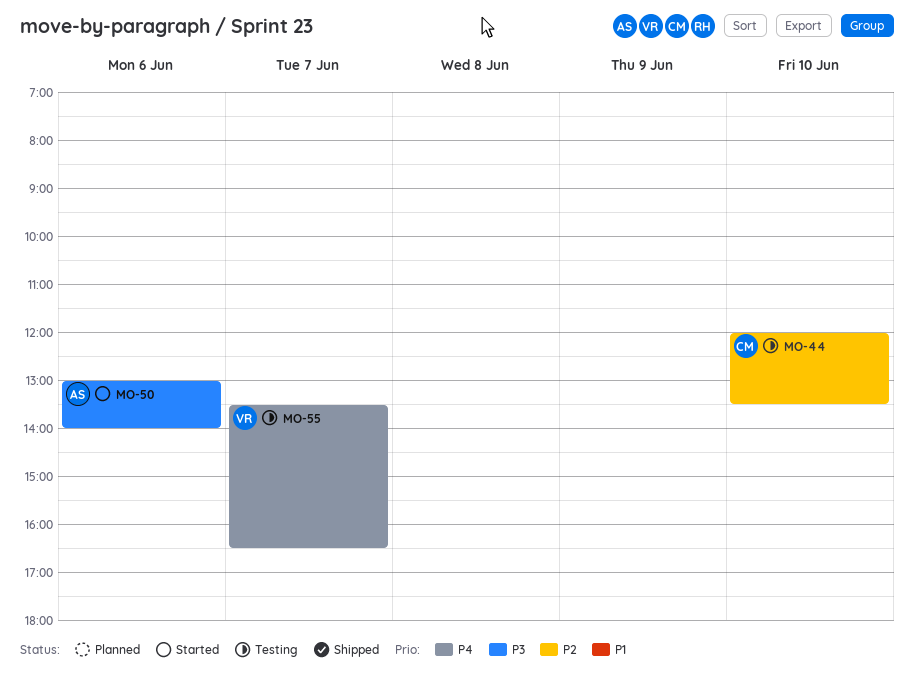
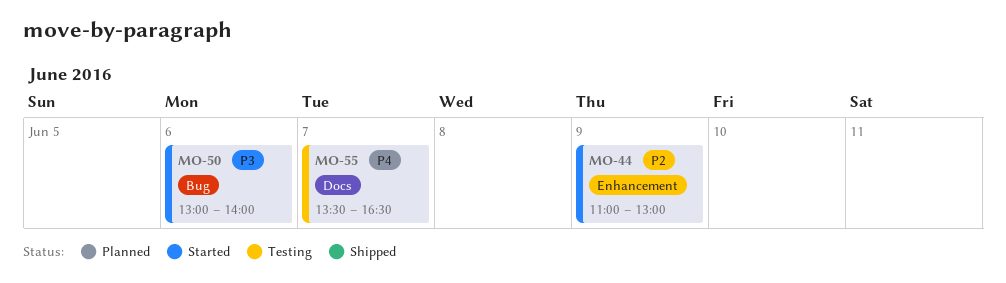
MO-44, status: Testing -> Started
MO-44, day: Jun 10 -> Jun 9
MO-44, begins: 12:00 -> 11:00
MO-44, ends: 13:30 -> 13:00

